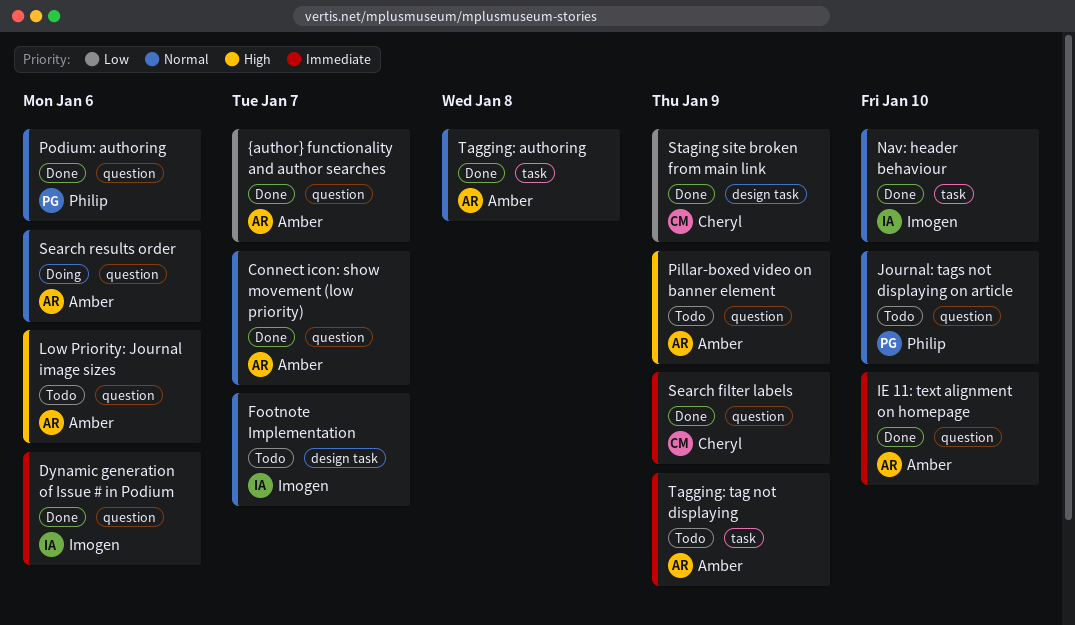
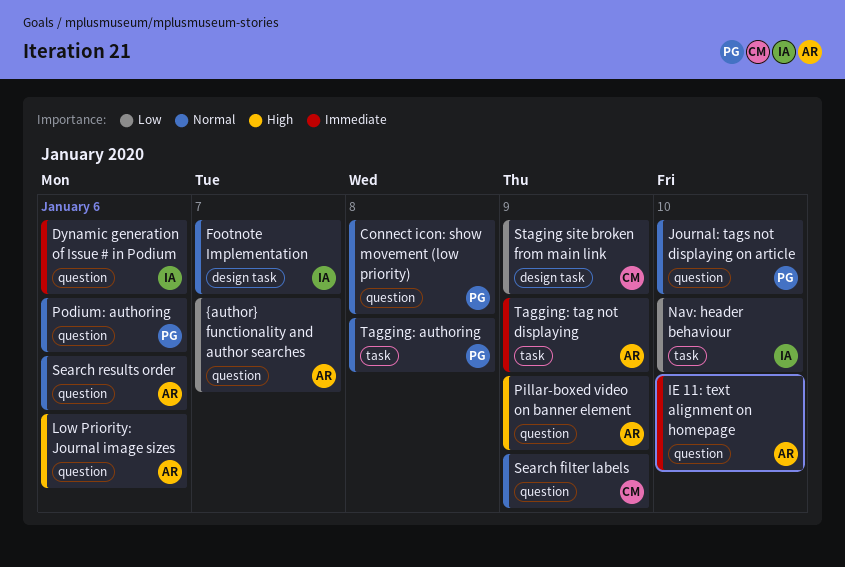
Connect icon: show movement (low priority), owner: Amber -> Philip
Connect icon: show movement (low priority), due: Jan 7 -> Jan 8
Nav: header behaviour, priority: Normal -> Low
Search filter labels, priority: Immediate -> Normal
Tagging: authoring, owner: Amber -> Philip

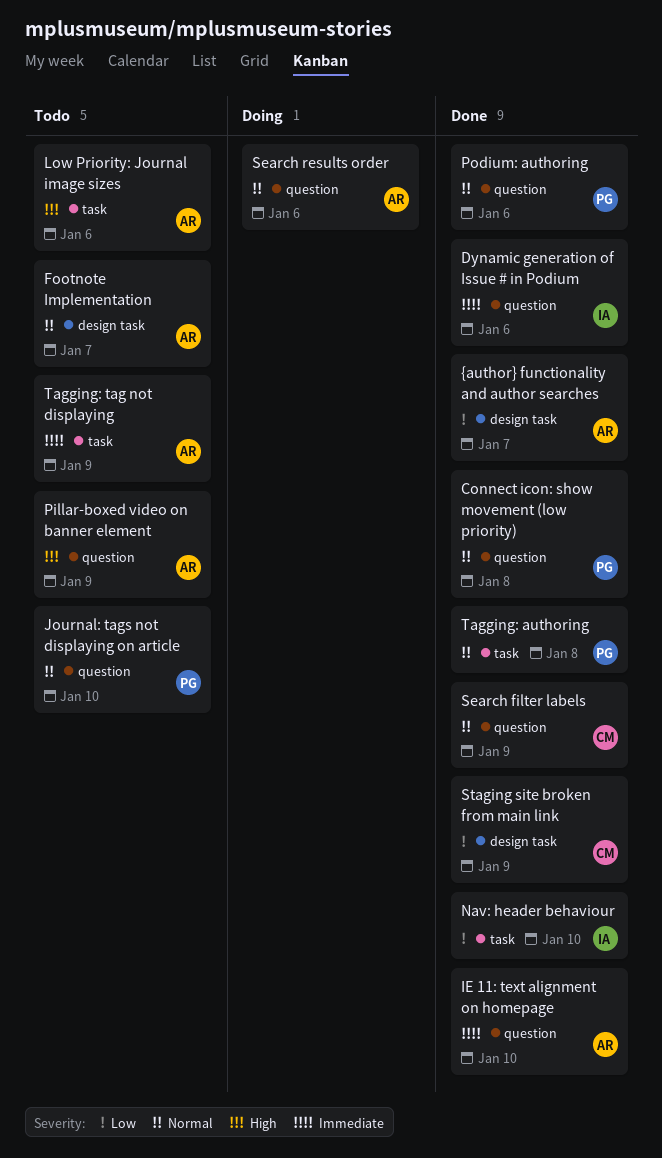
Footnote Implementation, owner: IA -> AR
Low Priority: Journal image sizes, label: question -> task
{author} functionality and author searches, label: question -> design task

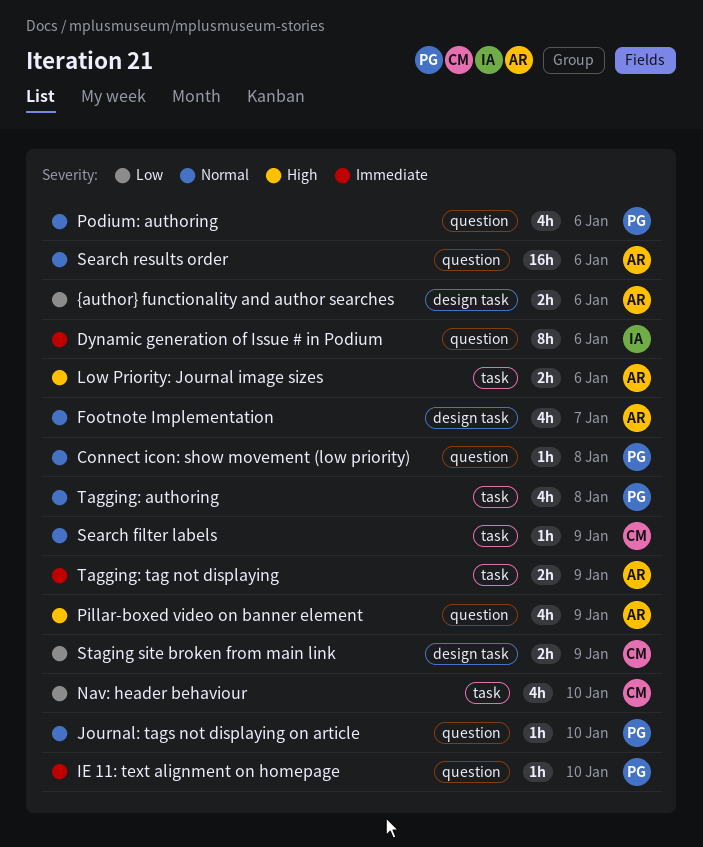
IE 11: text alignment on homepage, owner: AR -> PG
Nav: header behaviour, owner: IA -> CM
Search filter labels, label: question -> task
{author} functionality and author searches, due: Jan 7 -> Jan 6

